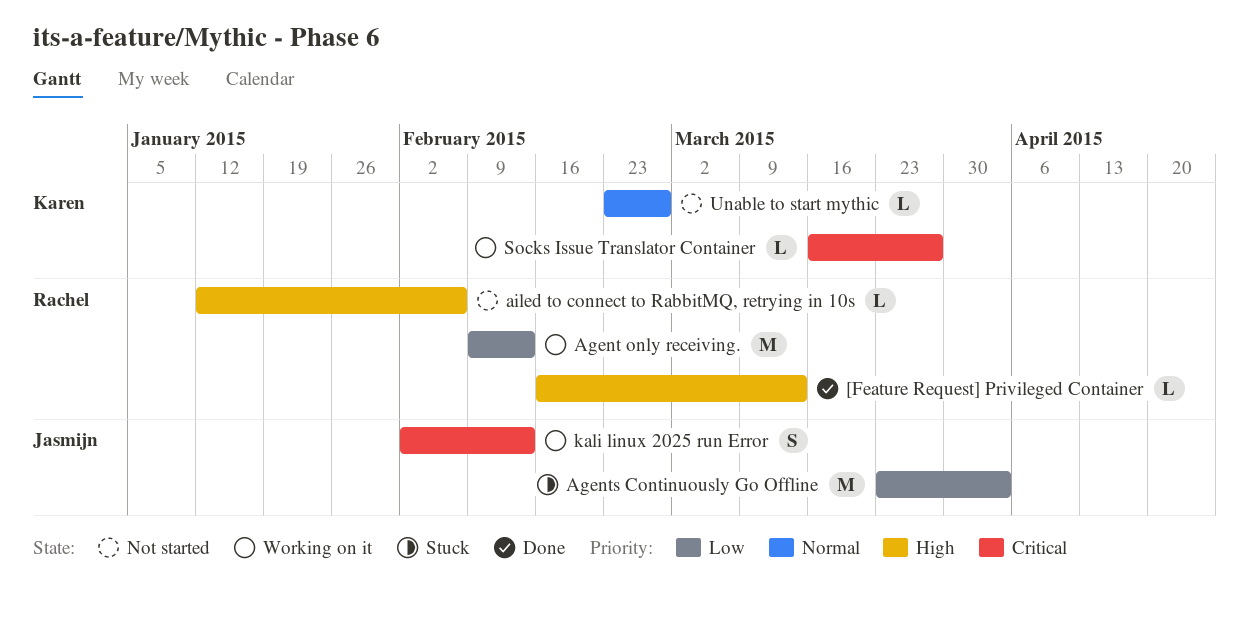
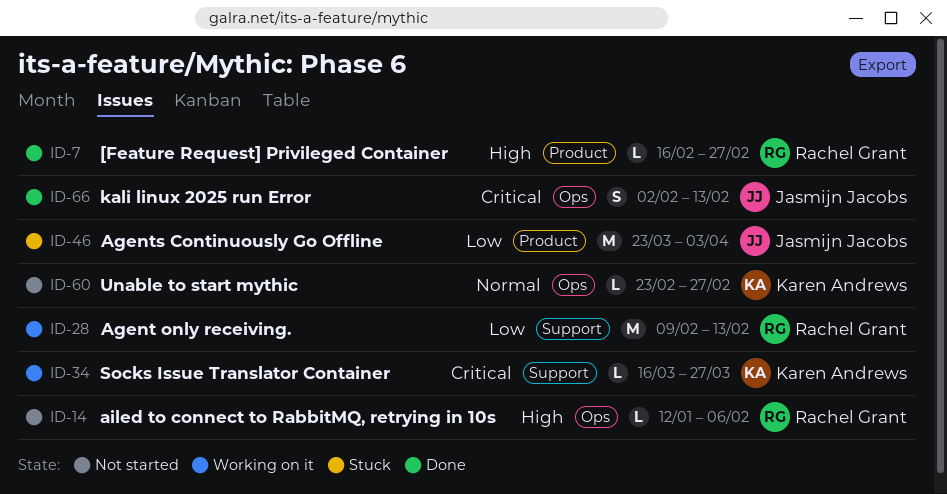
[Feature Request] Privileged Container, due: Mar 13 -> Feb 27
kali linux 2025 run Error, status: Working on it -> Done

